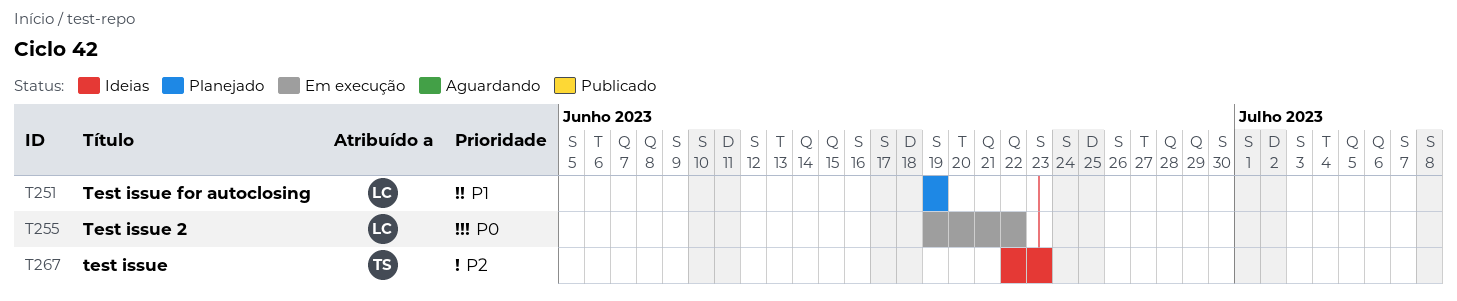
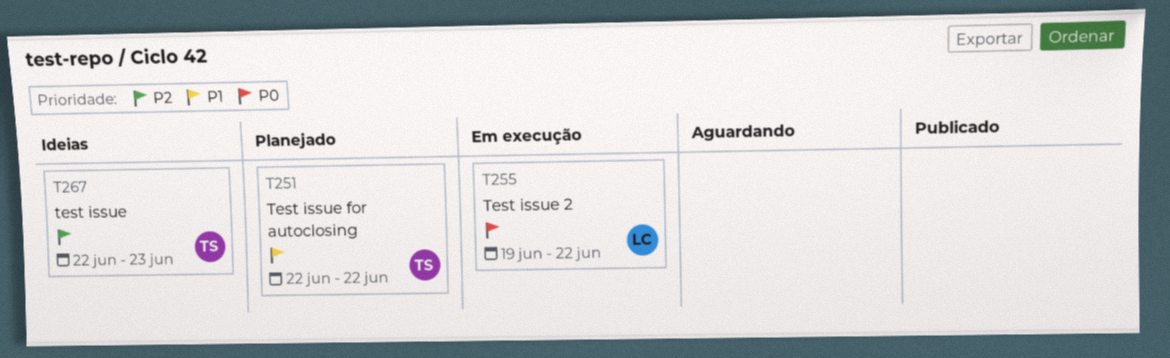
T251, owner: LC -> TS
T251, start: Jun 19 -> Jun 22
T251, due: Jun 19 -> Jun 22

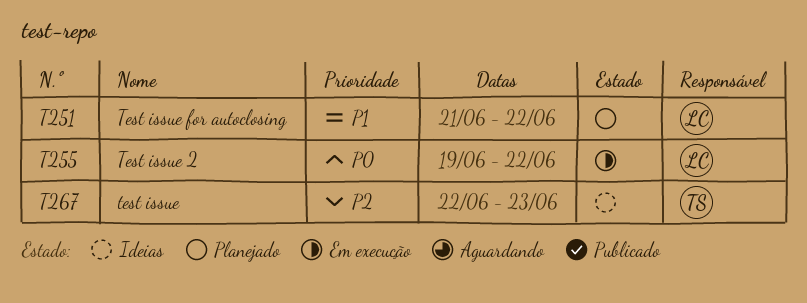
T251, owner: TS -> LC
T251, start: Jun 22 -> Jun 21

